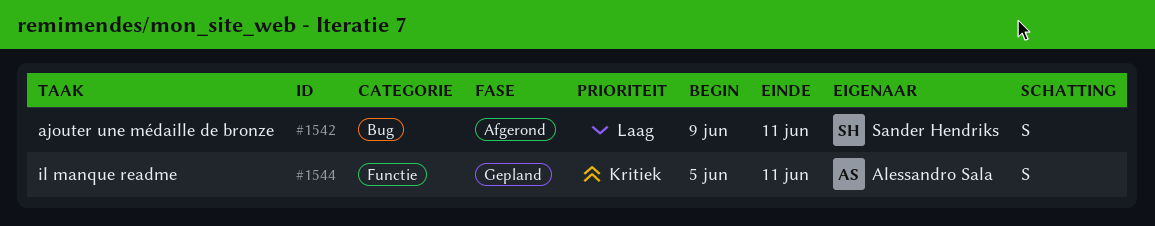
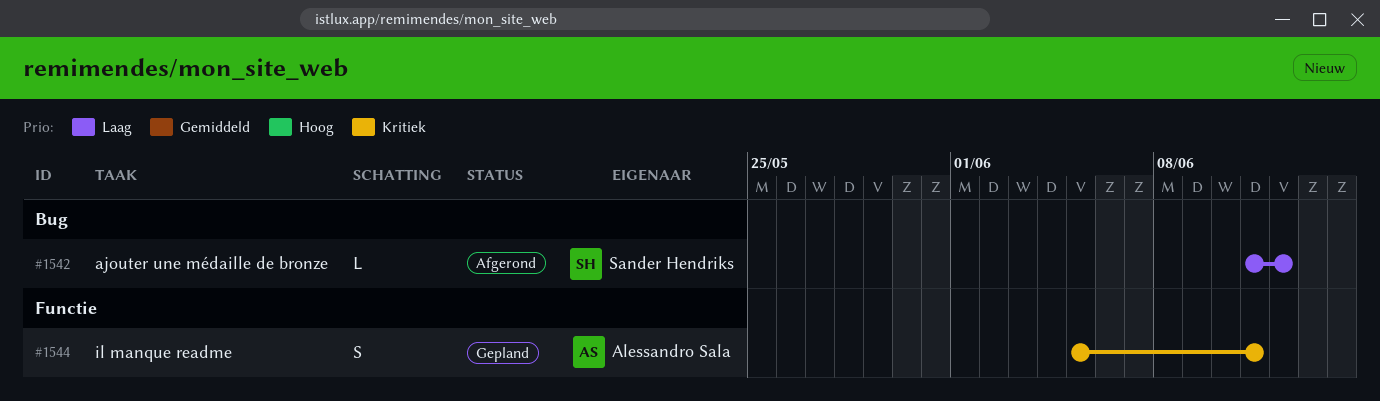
#1542, estimate: S -> L
#1542, start: Jun 9 -> Jun 11
#1542, due: Jun 11 -> Jun 12

